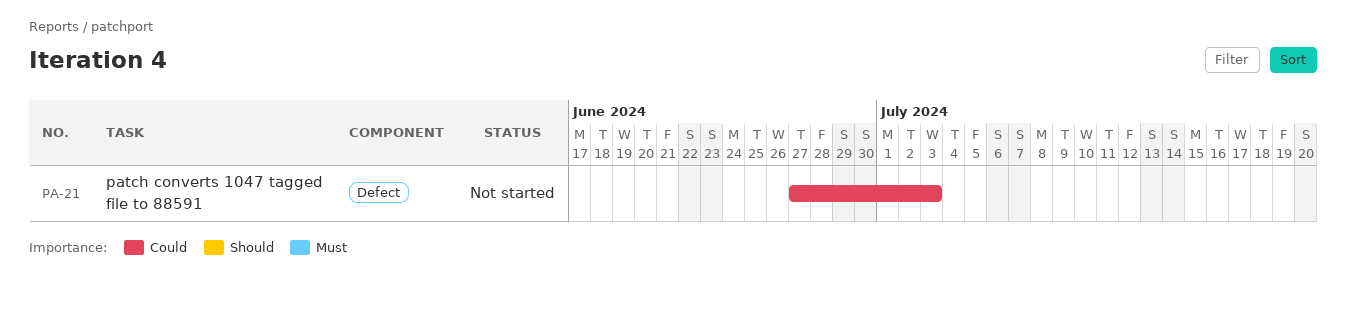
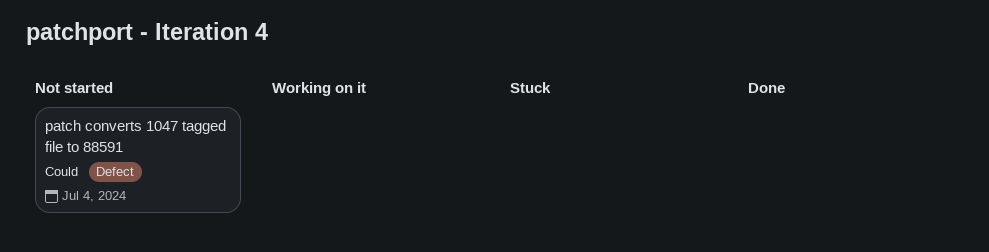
patch converts 1047 tagged file to 88591, due: Jul 3 -> Jul 4

